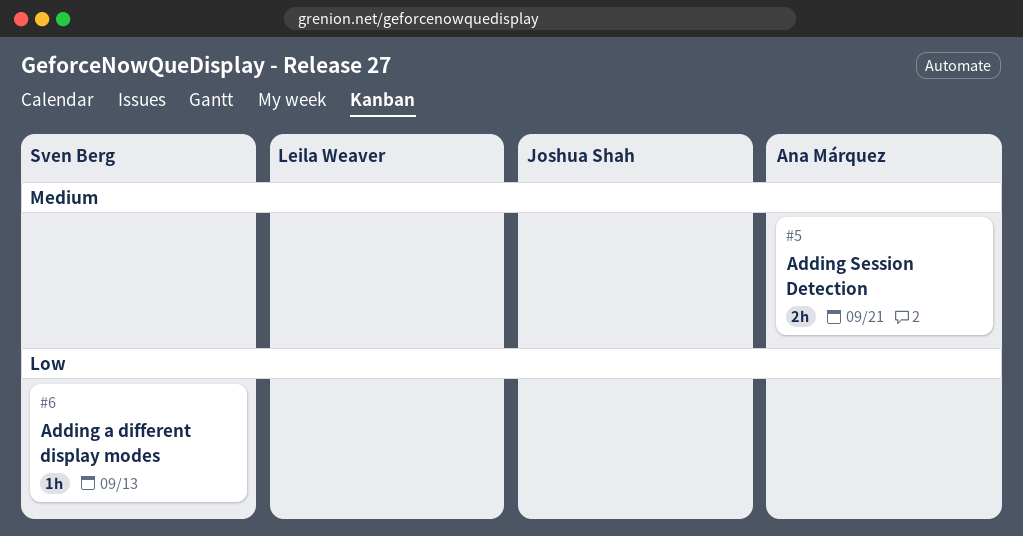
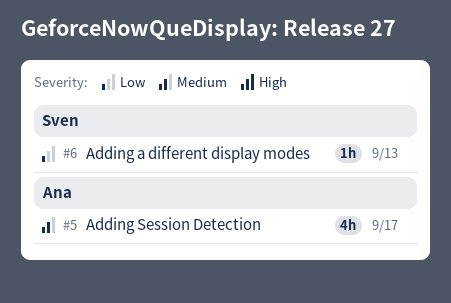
#5, estimate: 2h -> 4h
#5, due: Sep 21 -> Sep 17

